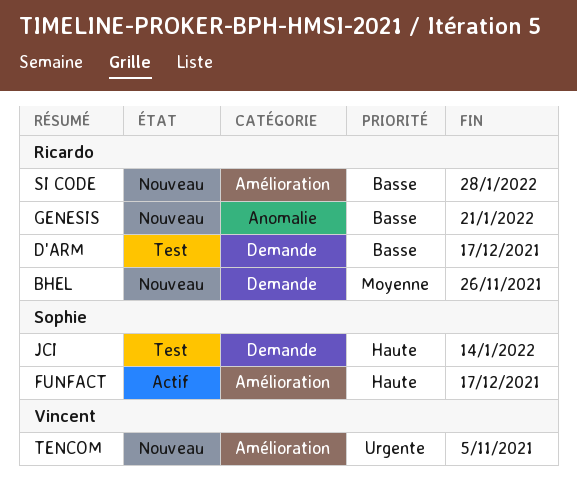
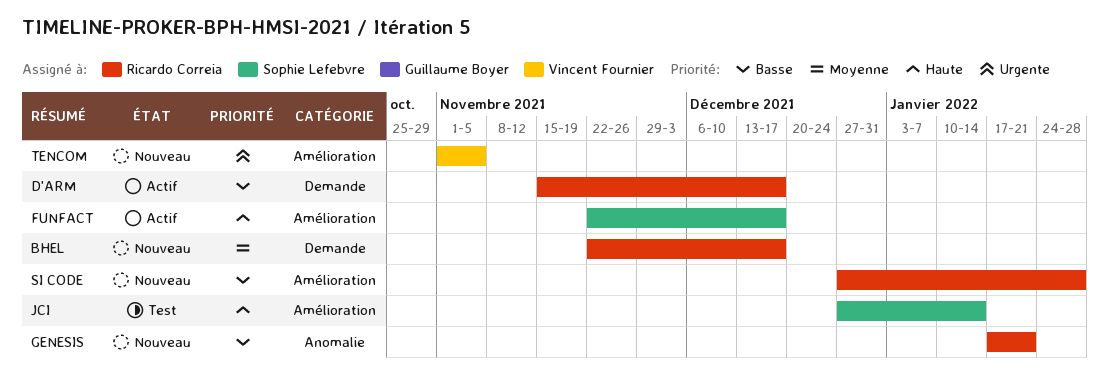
BHEL, due: Nov 26 -> Dec 17
D'ARM, status: Test -> Actif
JCI, label: Demande -> Amélioration

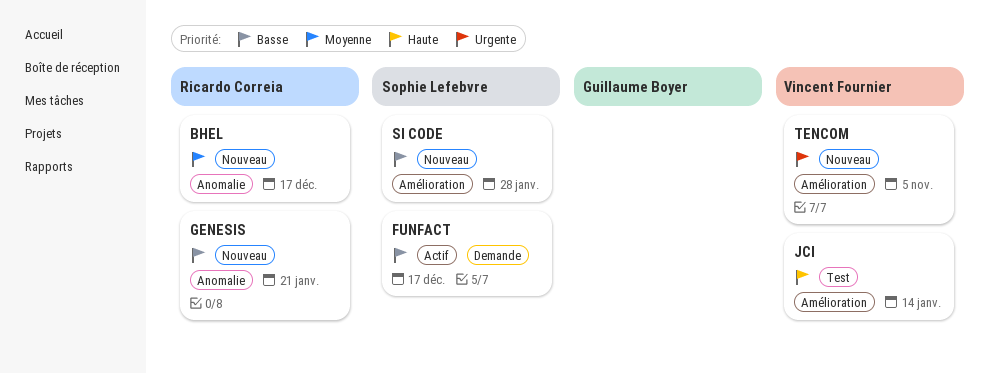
BHEL, label: Demande -> Anomalie
D'ARM: present -> none
FUNFACT, priority: Haute -> Basse
FUNFACT, label: Amélioration -> Demande
JCI, owner: Sophie Lefebvre -> Vincent Fournier
SI CODE, owner: Ricardo Correia -> Sophie Lefebvre

